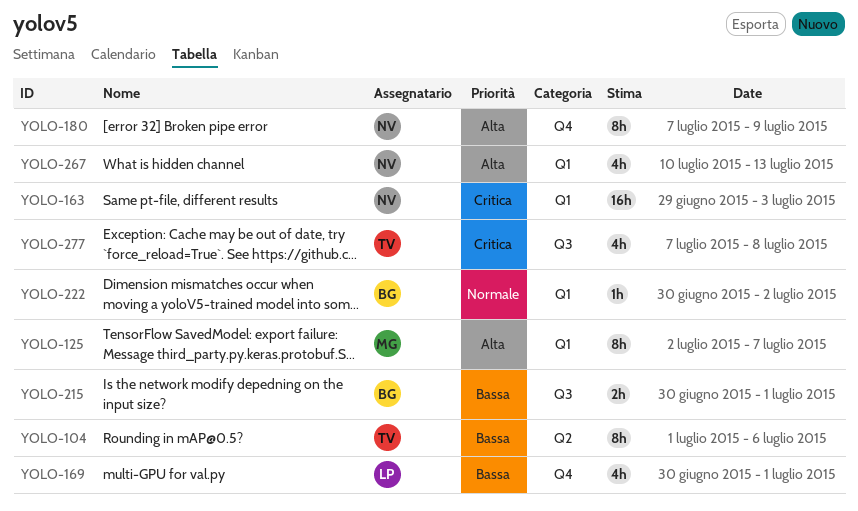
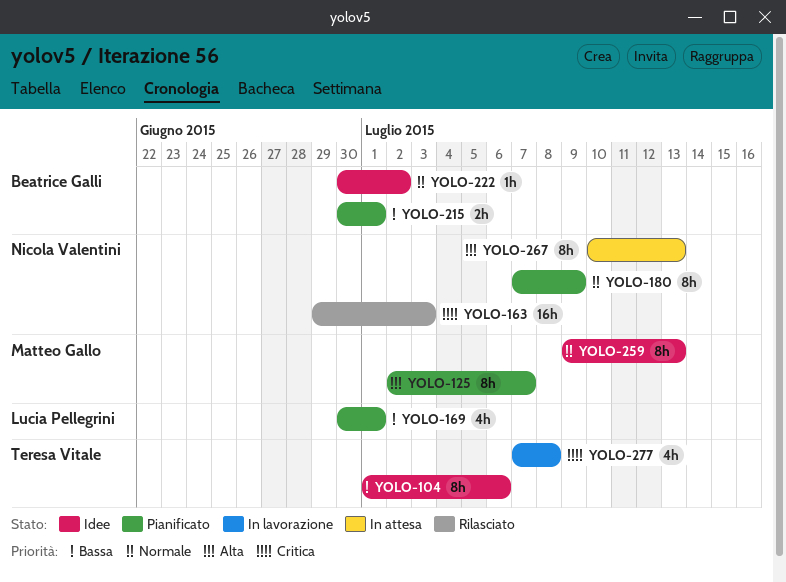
YOLO-180, priority: Alta -> Normale
YOLO-259: none -> present
YOLO-267, estimate: 4h -> 8h

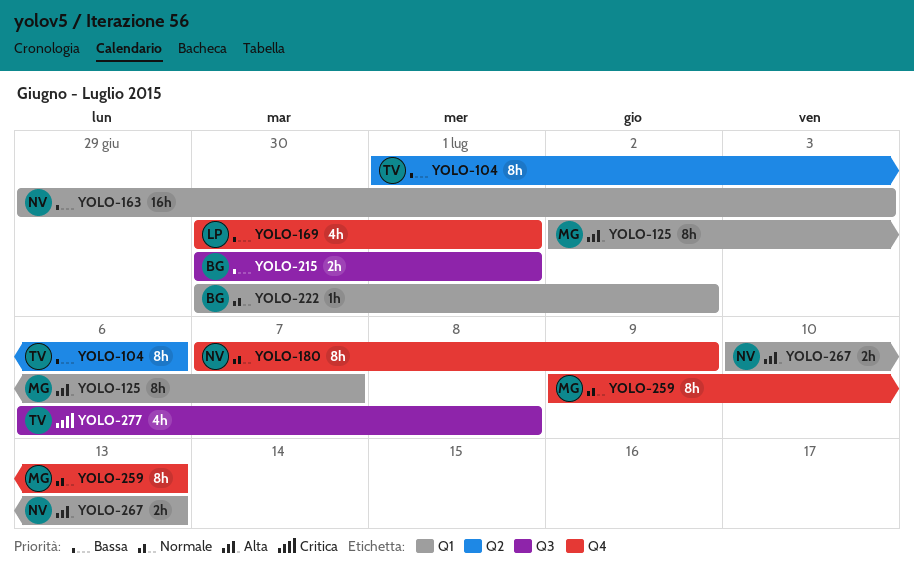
YOLO-163, priority: Critica -> Bassa
YOLO-267, estimate: 8h -> 2h
YOLO-277, start: Jul 7 -> Jul 6

